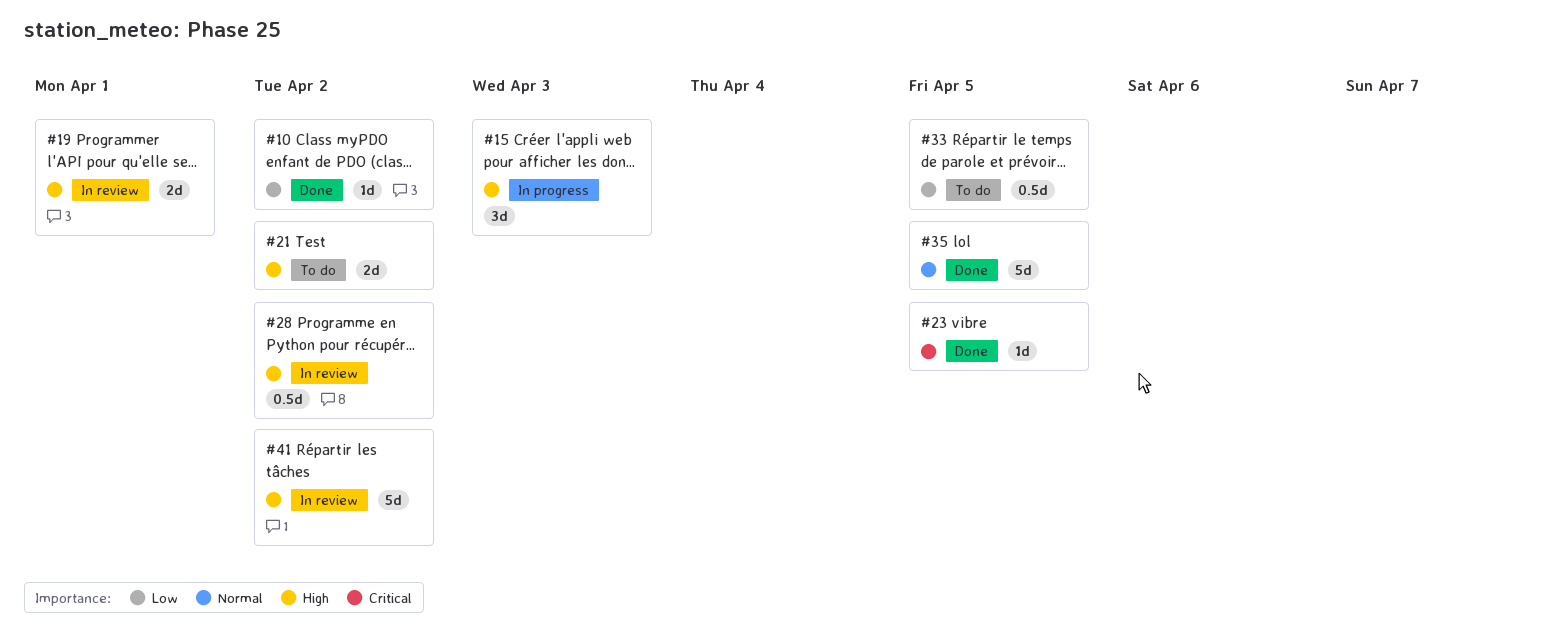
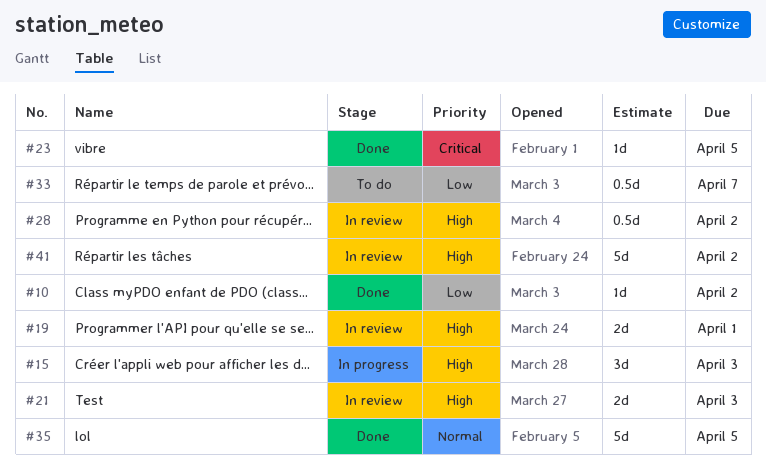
#21, status: To do -> In review
#21, due: Apr 2 -> Apr 3
#33, due: Apr 5 -> Apr 7

